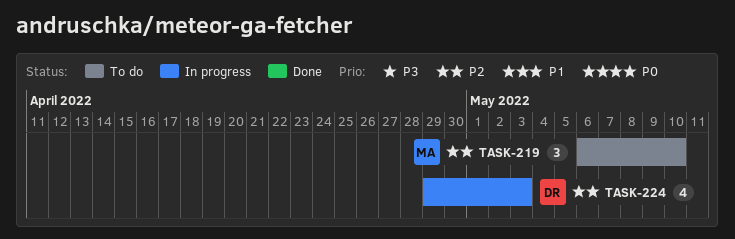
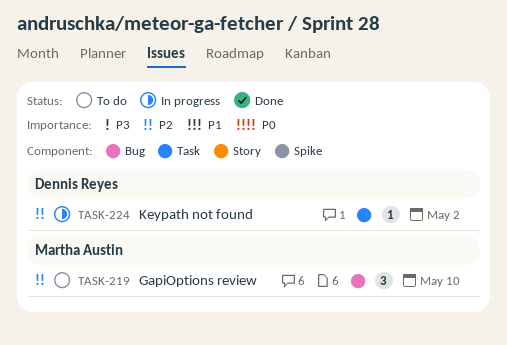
TASK-224, estimate: 4 -> 1
TASK-224, due: May 3 -> May 2

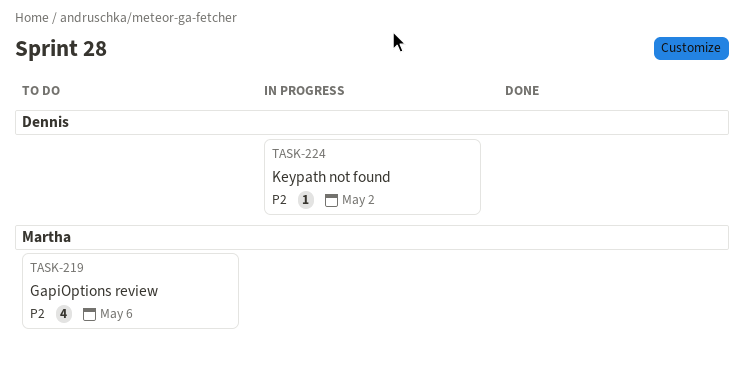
TASK-219, estimate: 3 -> 4
TASK-219, due: May 10 -> May 6

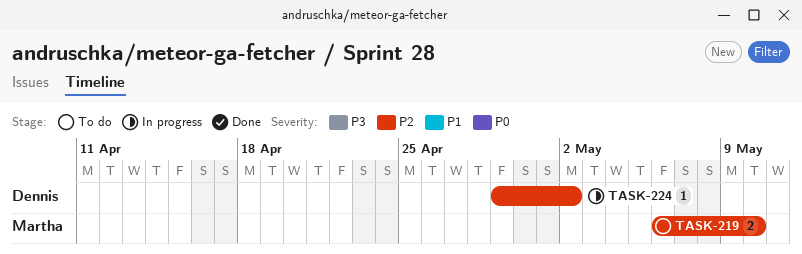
TASK-219, estimate: 4 -> 2
TASK-219, due: May 6 -> May 10

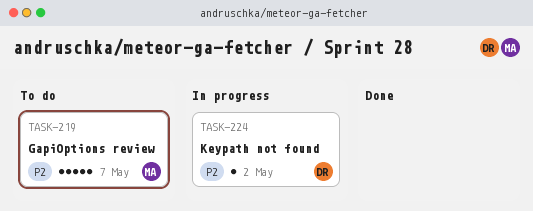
TASK-219, estimate: 2 -> 5
TASK-219, due: May 10 -> May 7

